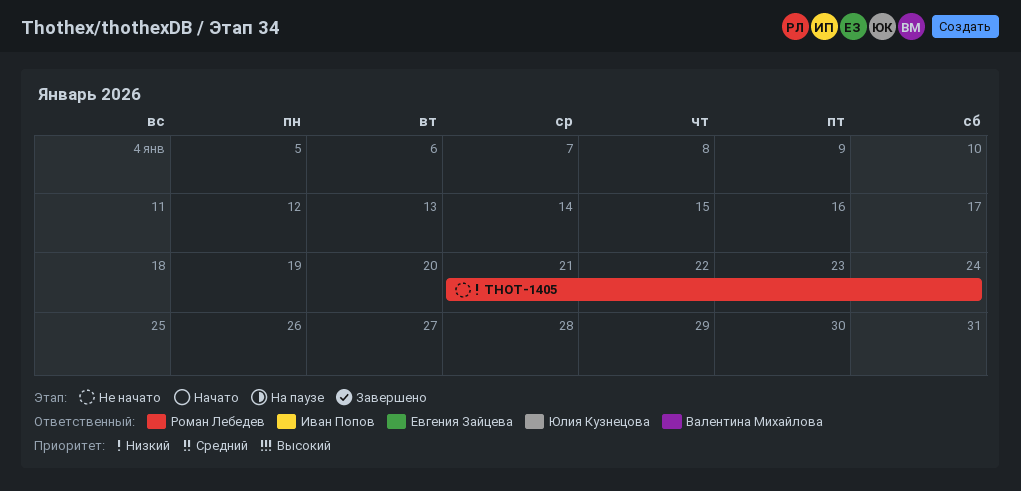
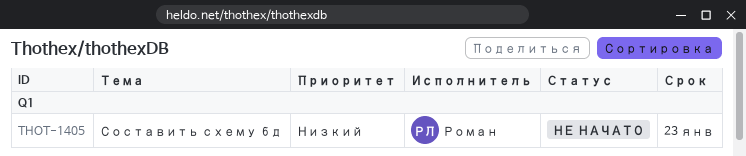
THOT-1405, due: Jan 24 -> Jan 23

